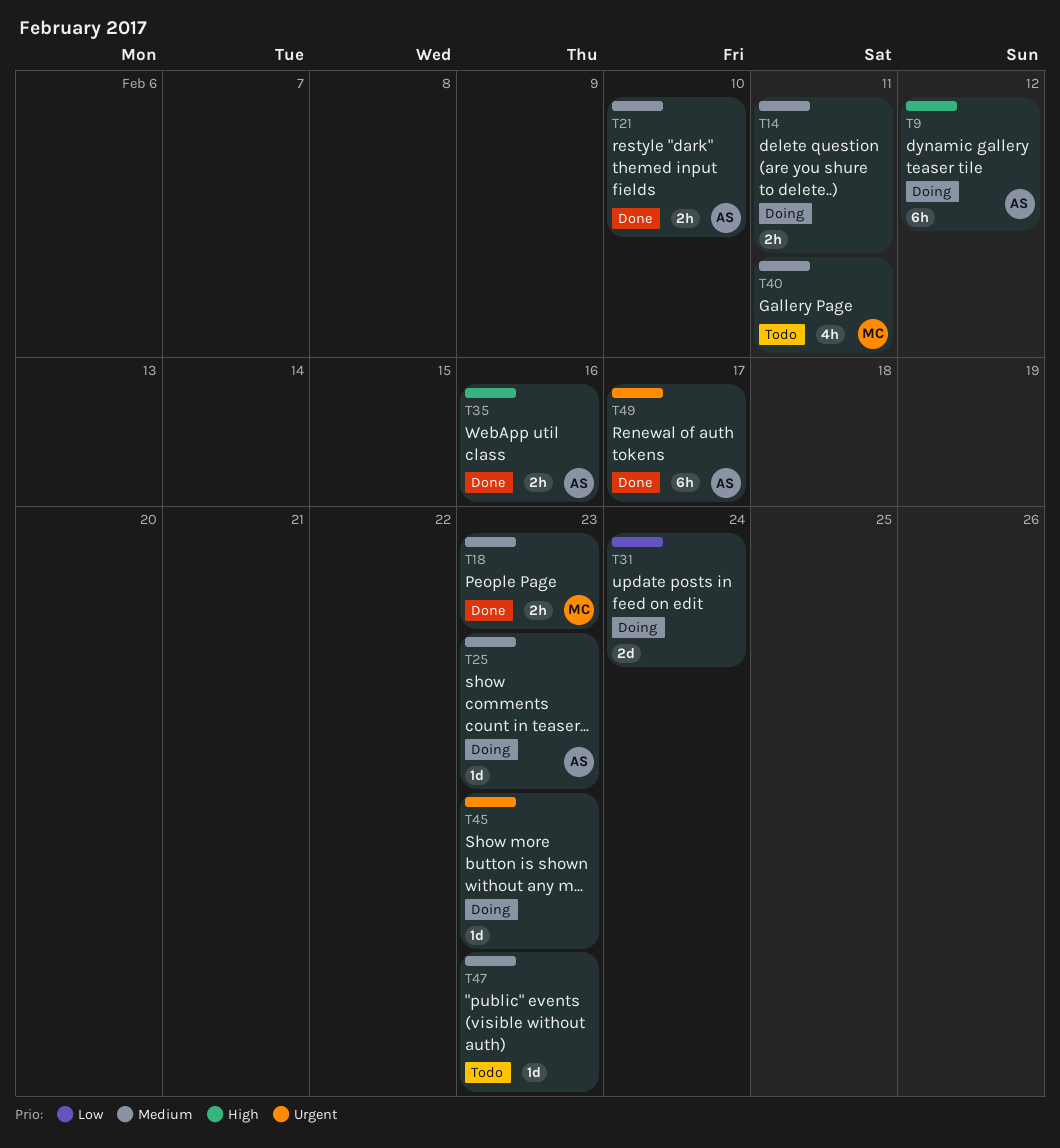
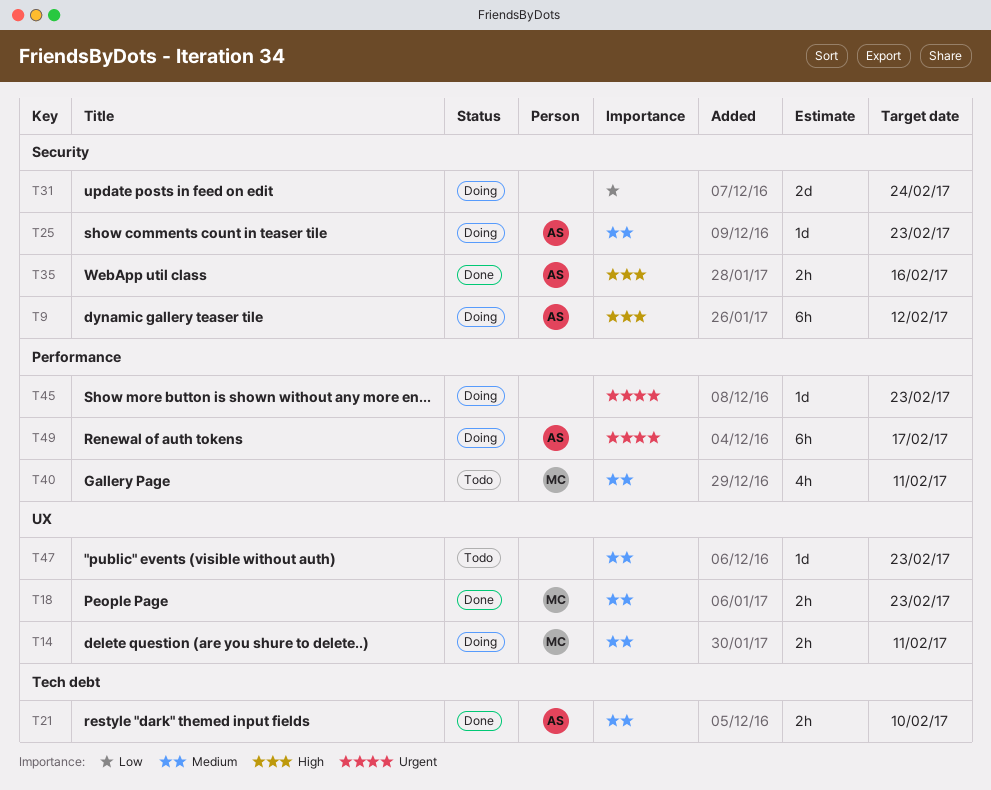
T14, owner: none -> MC
T49, status: Done -> Doing

